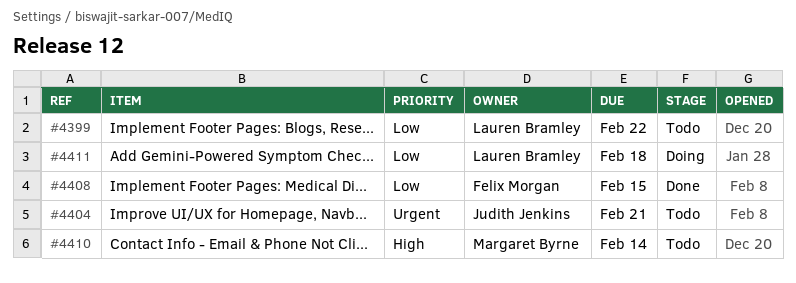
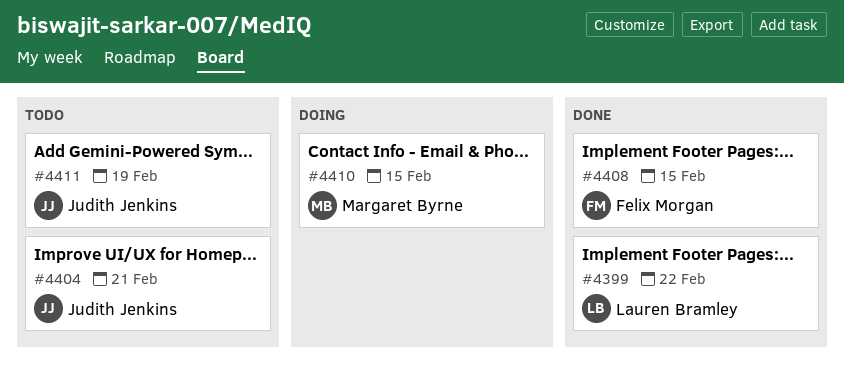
#4399, status: Todo -> Done
#4410, status: Todo -> Doing
#4410, due: Feb 14 -> Feb 15
#4411, status: Doing -> Todo
#4411, owner: Lauren Bramley -> Judith Jenkins
#4411, due: Feb 18 -> Feb 19

